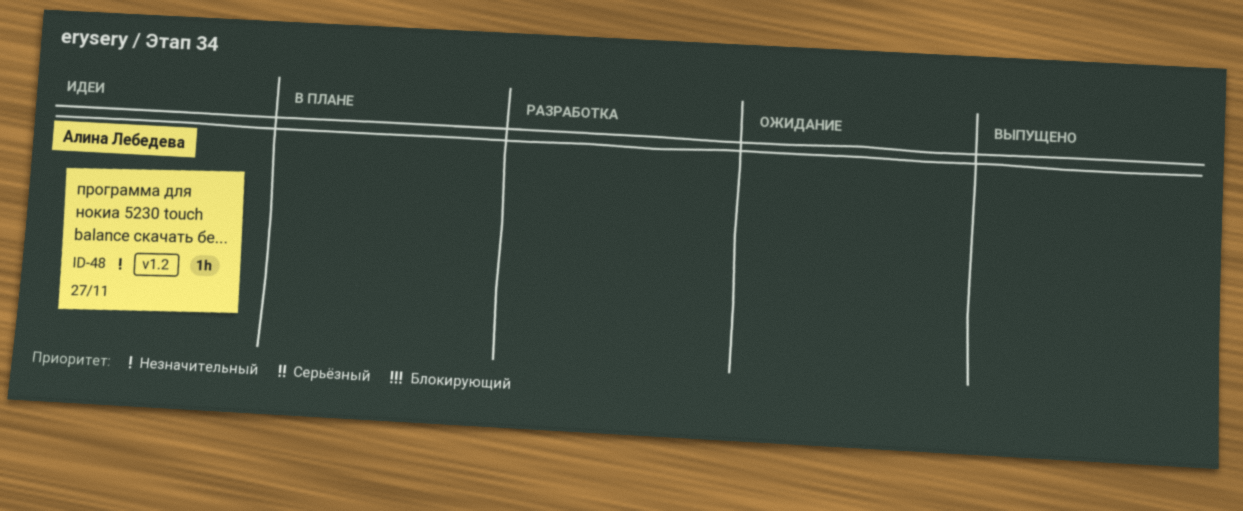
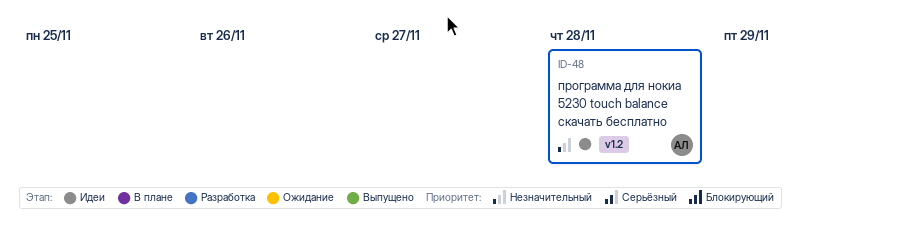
ID-48, due: Nov 27 -> Nov 28

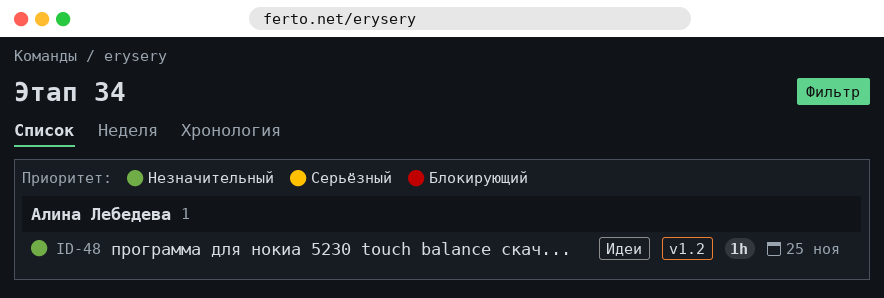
ID-48, due: Nov 28 -> Nov 25

